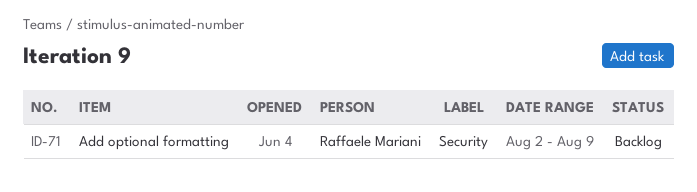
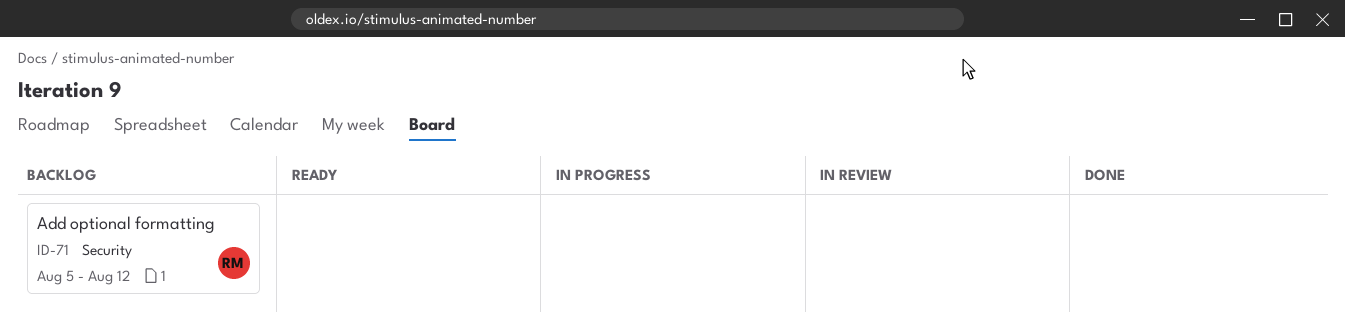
ID-71, start: Aug 2 -> Aug 5
ID-71, due: Aug 9 -> Aug 12

